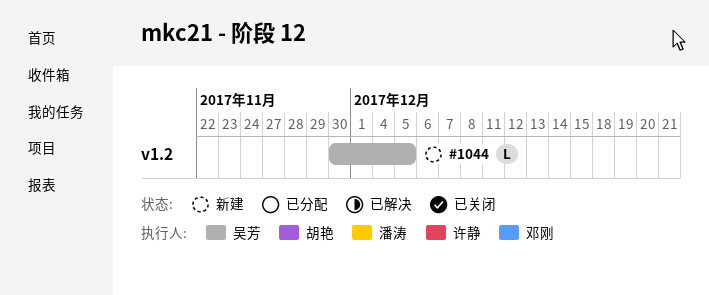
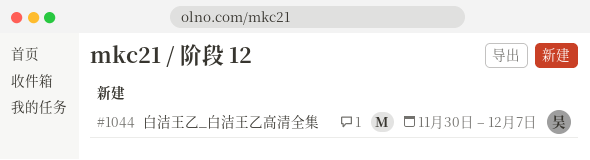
#1044, estimate: L -> M
#1044, due: Dec 5 -> Dec 7

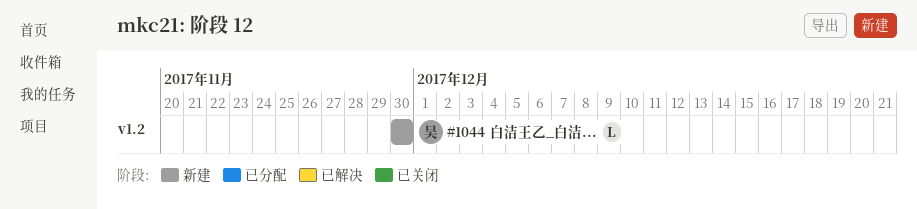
#1044, estimate: M -> L
#1044, due: Dec 7 -> Nov 30

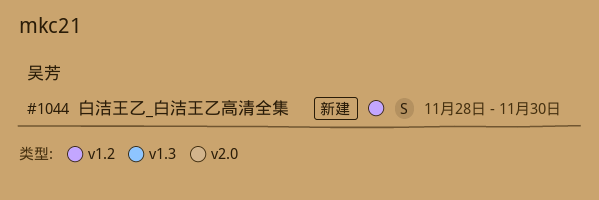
#1044, estimate: L -> S
#1044, start: Nov 30 -> Nov 28

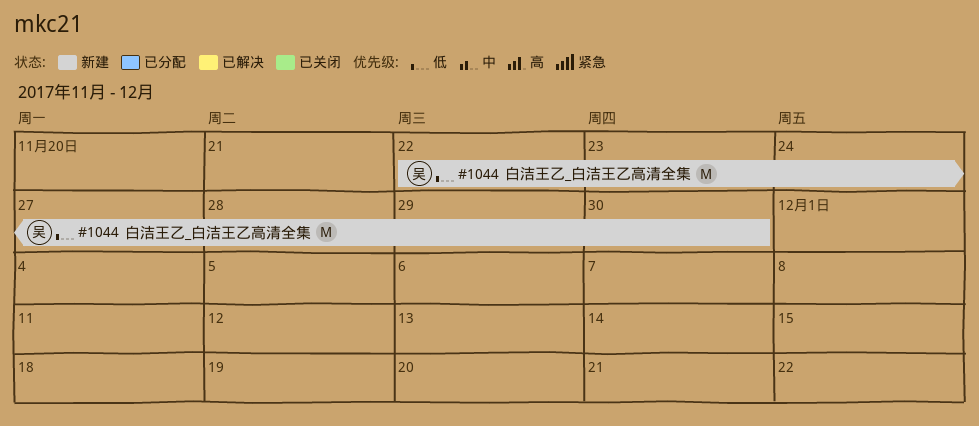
#1044, estimate: S -> M
#1044, start: Nov 28 -> Nov 22

